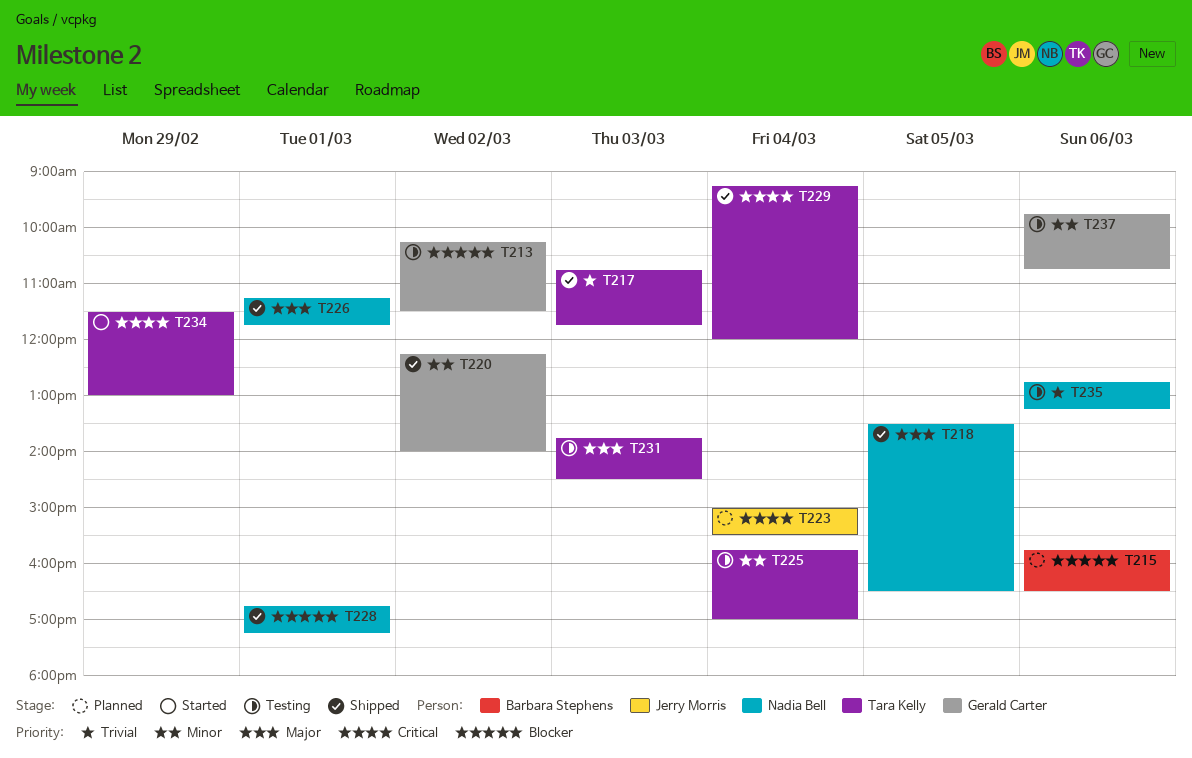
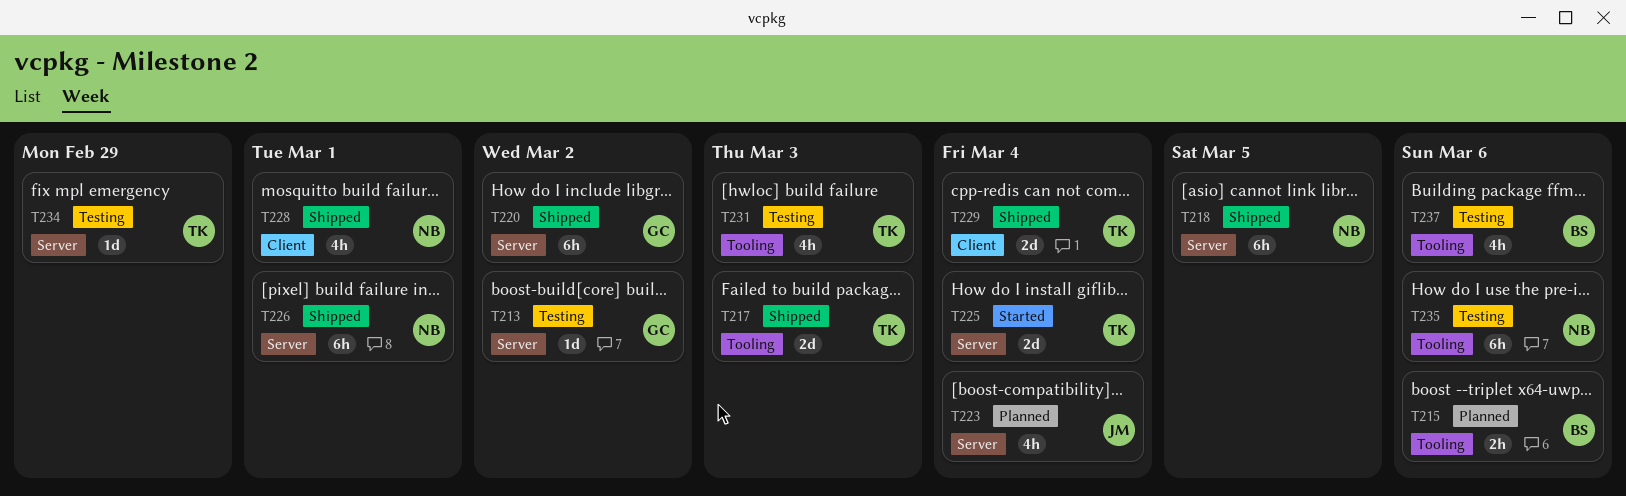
T225, status: Testing -> Started
T234, status: Started -> Testing
T237, owner: Gerald Carter -> Barbara Stephens

